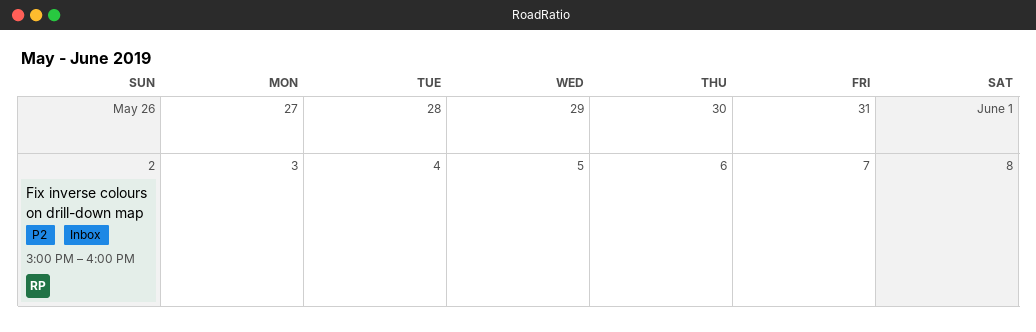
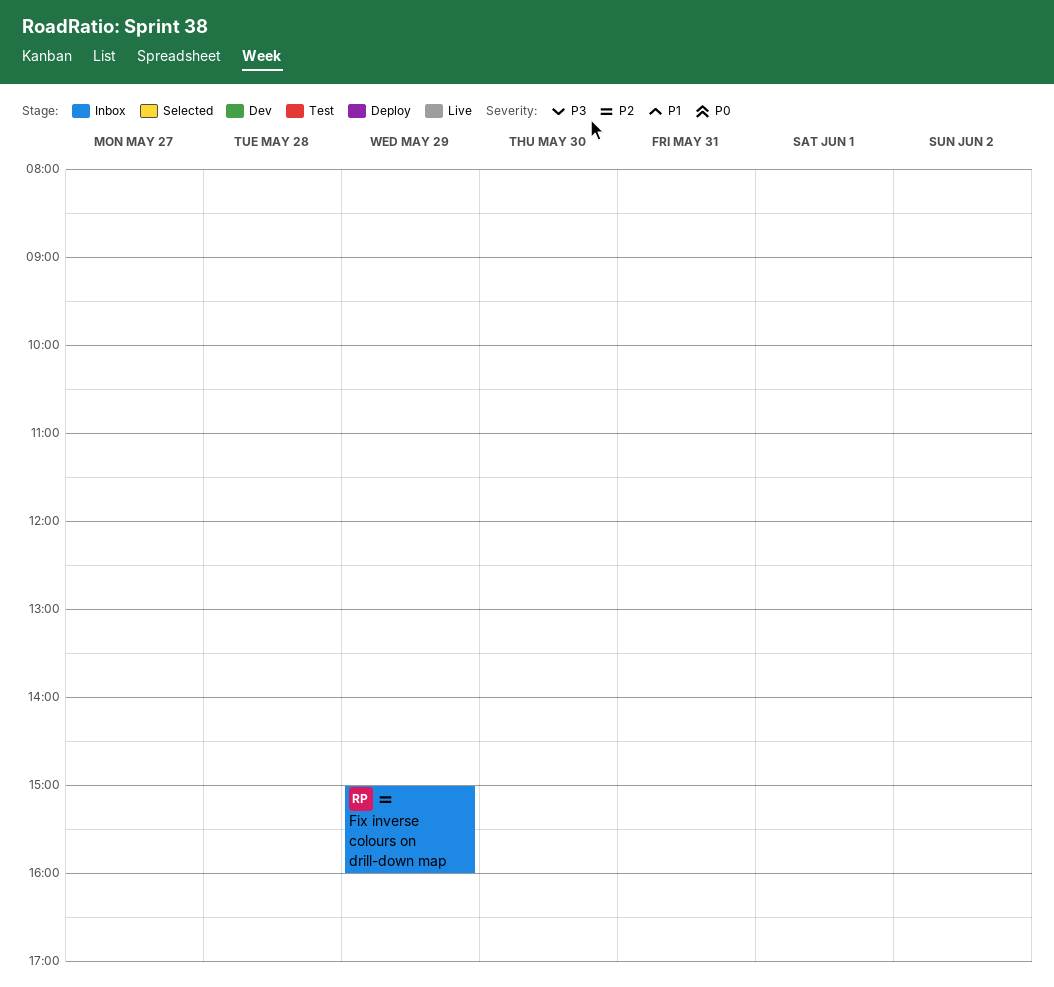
Fix inverse colours on drill-down map, day: Jun 2 -> May 29

